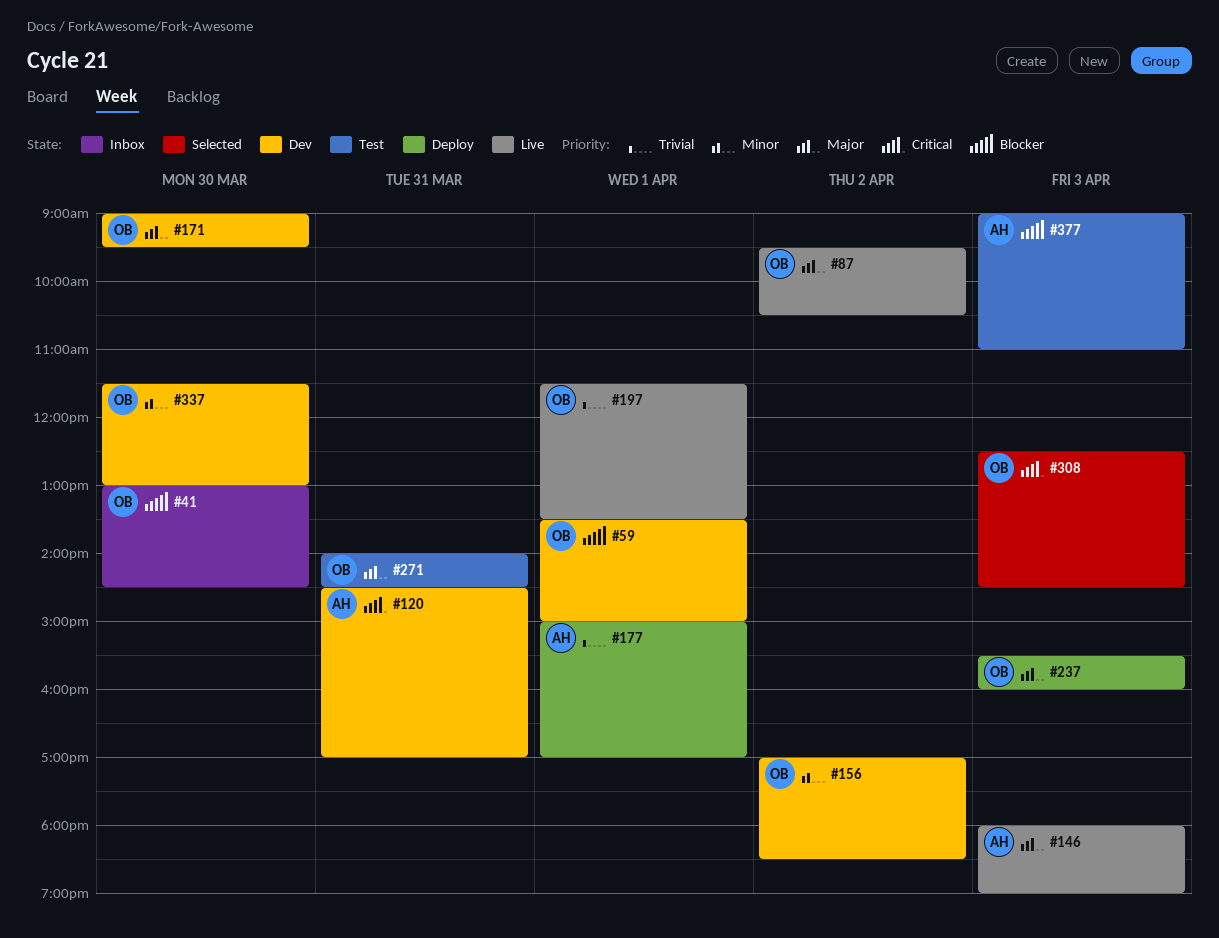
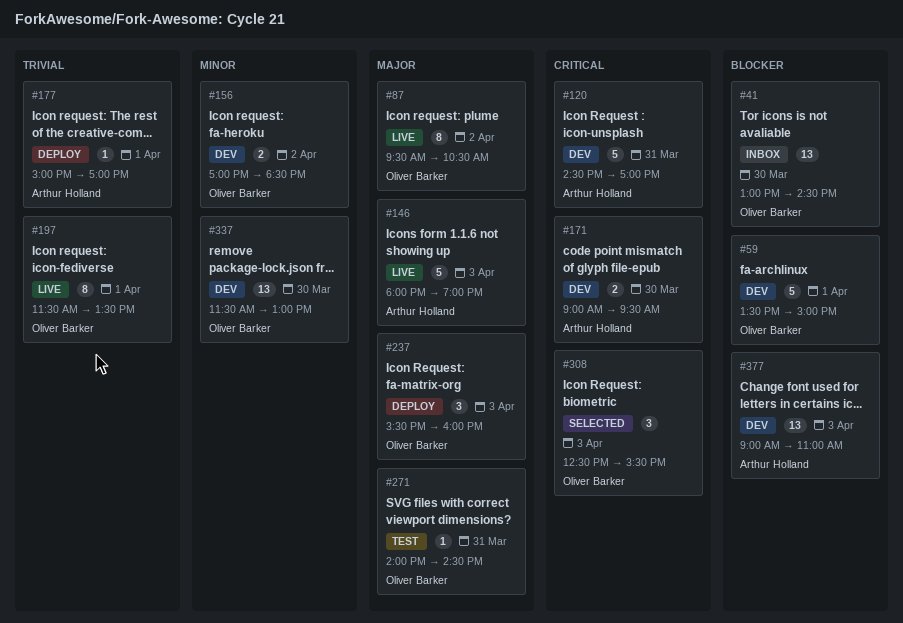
#171, owner: Oliver Barker -> Arthur Holland
#171, priority: Major -> Critical
#308, ends: 14:30 -> 15:30
#377, status: Test -> Dev

